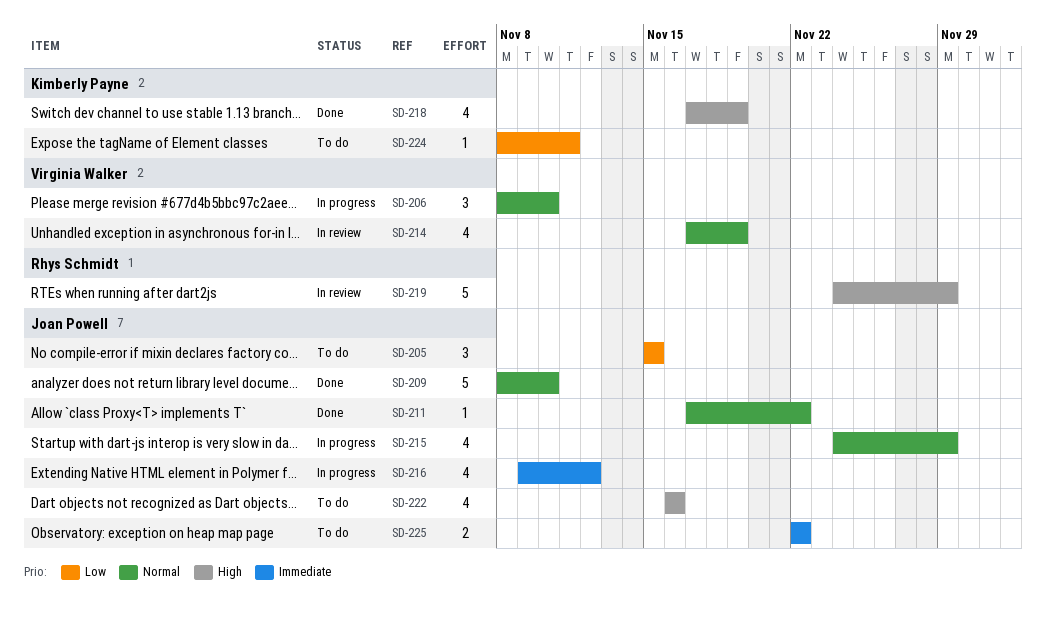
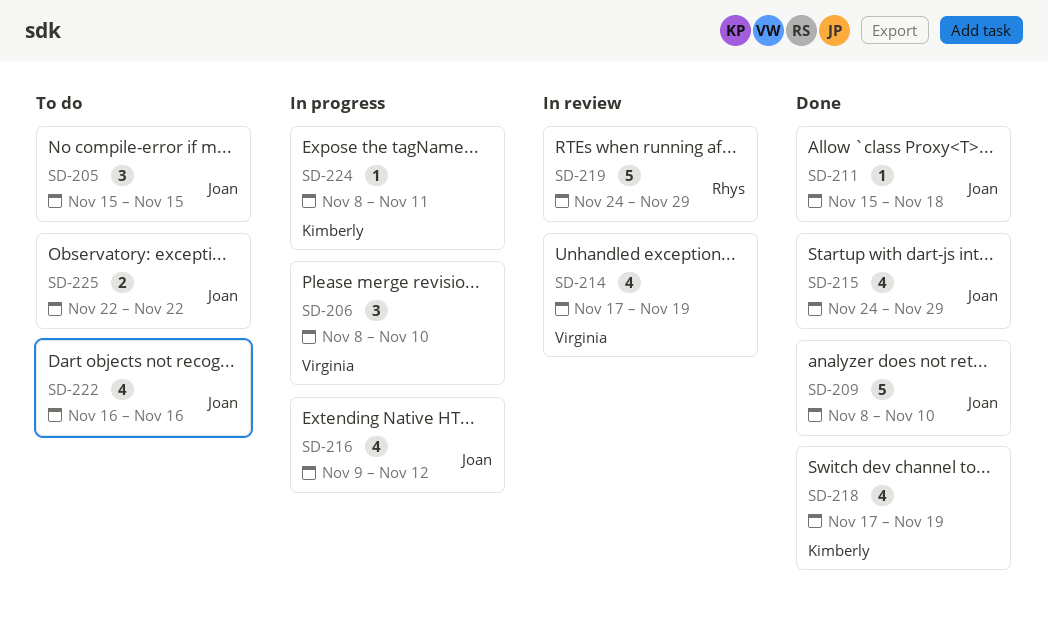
SD-211, start: Nov 17 -> Nov 15
SD-211, due: Nov 22 -> Nov 18
SD-215, status: In progress -> Done
SD-224, status: To do -> In progress

